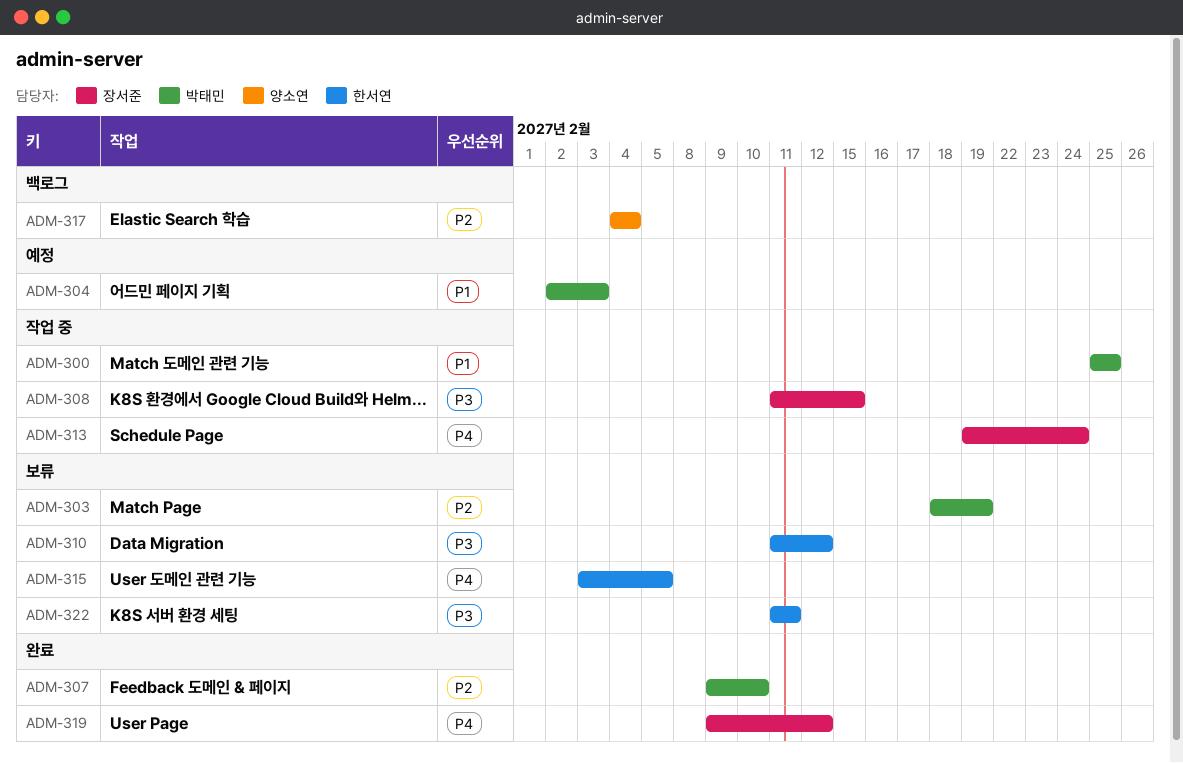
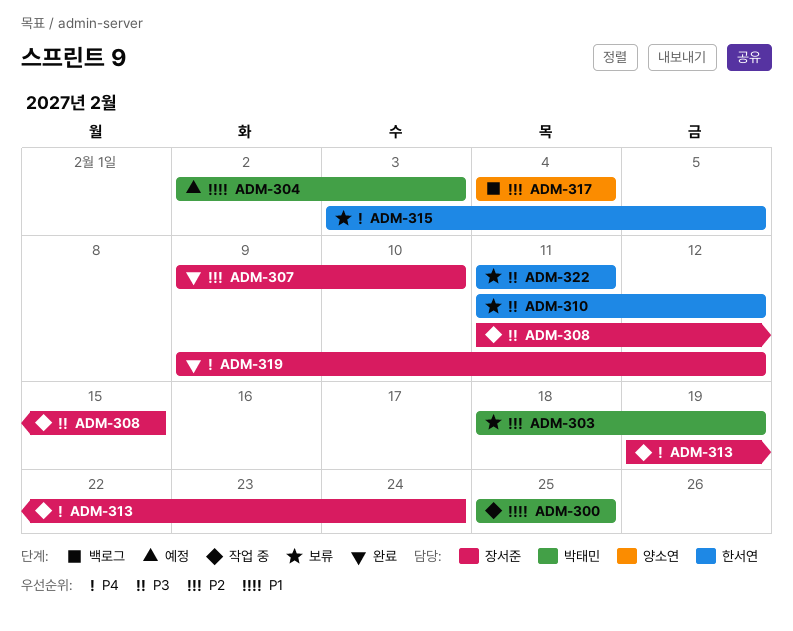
ADM-307, owner: 박태민 -> 장서준

